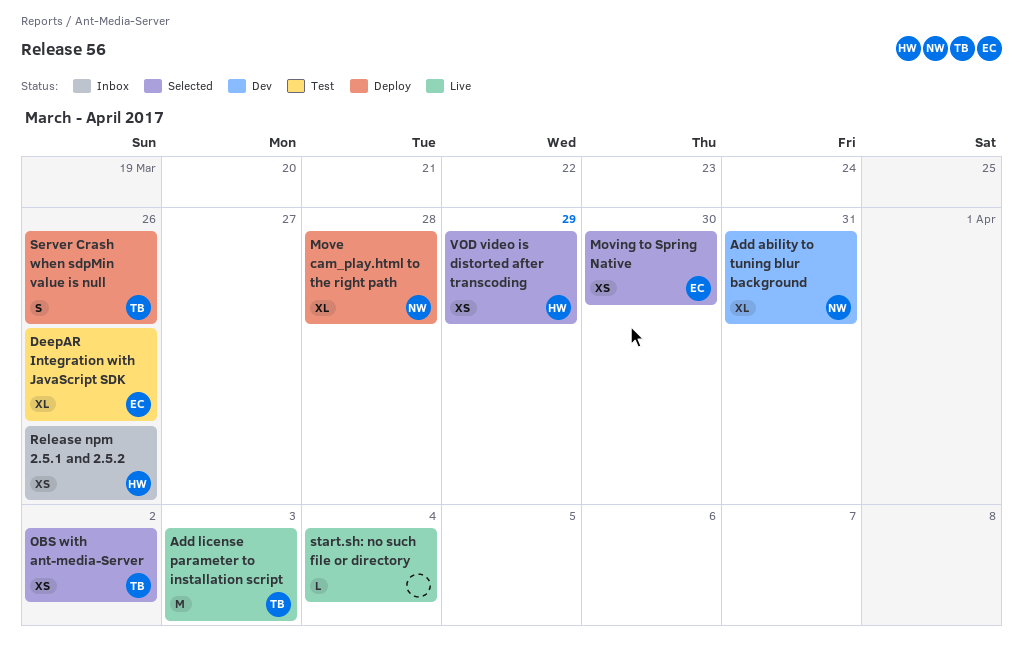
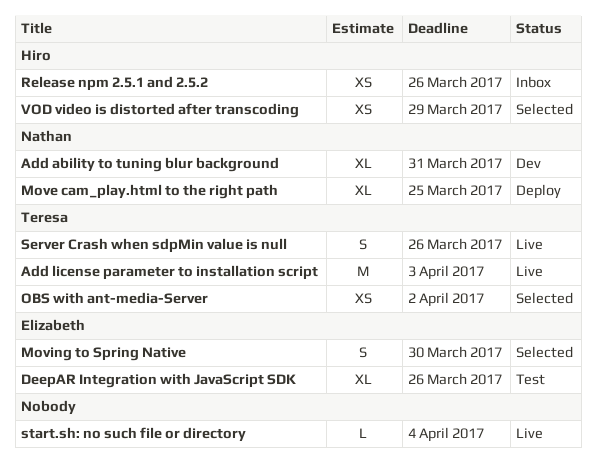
Move cam_play.html to the right path, due: Mar 28 -> Mar 25
Moving to Spring Native, estimate: XS -> S
Server Crash when sdpMin value is null, status: Deploy -> Live

